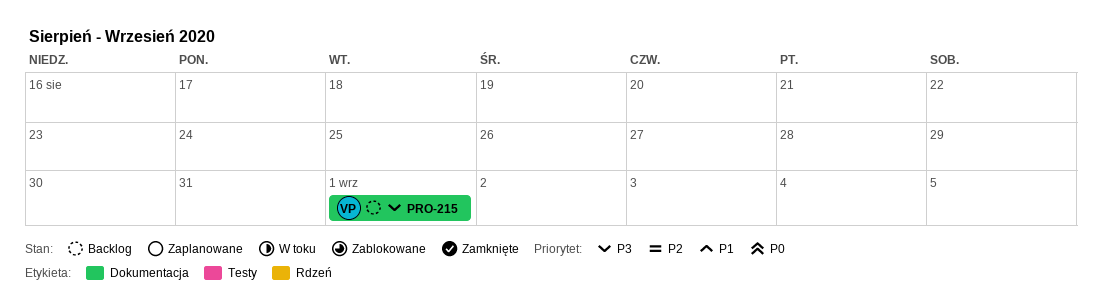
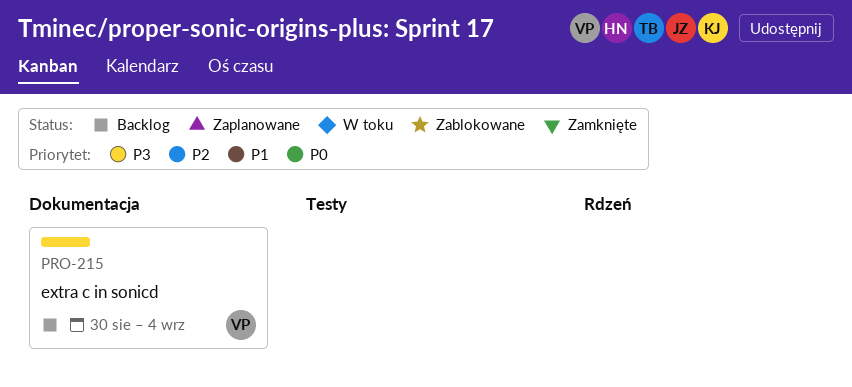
PRO-215, start: Sep 1 -> Aug 30
PRO-215, due: Sep 1 -> Sep 4

